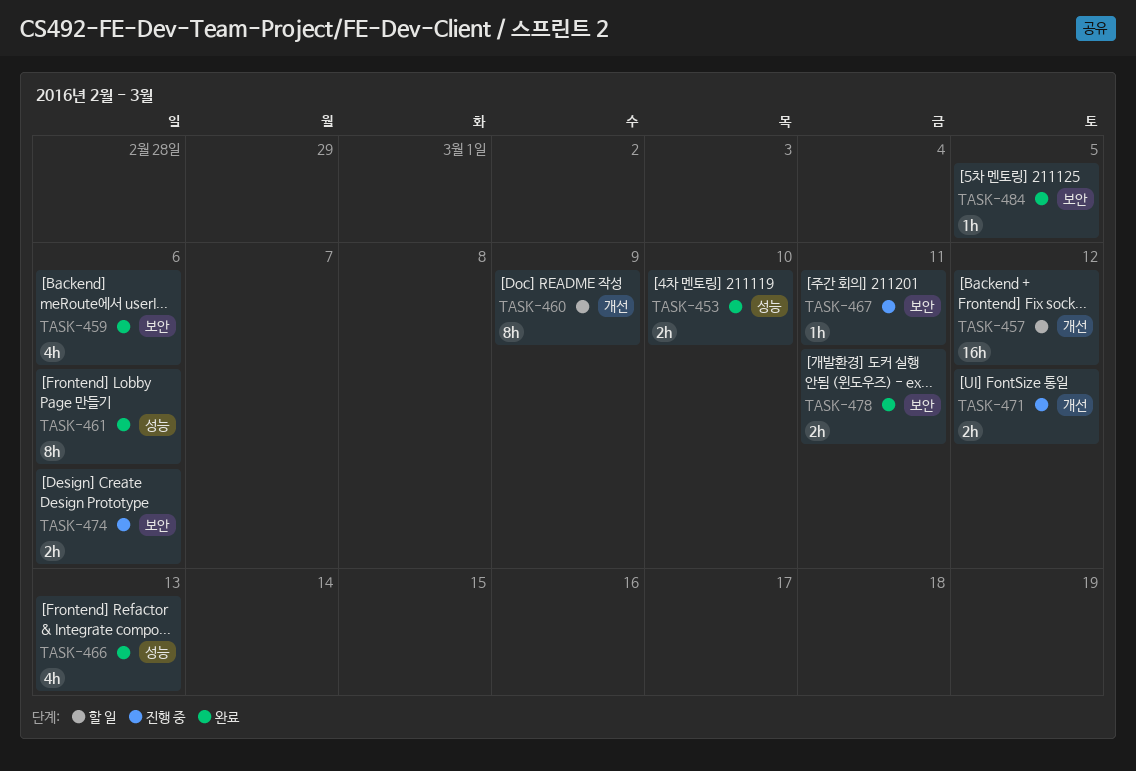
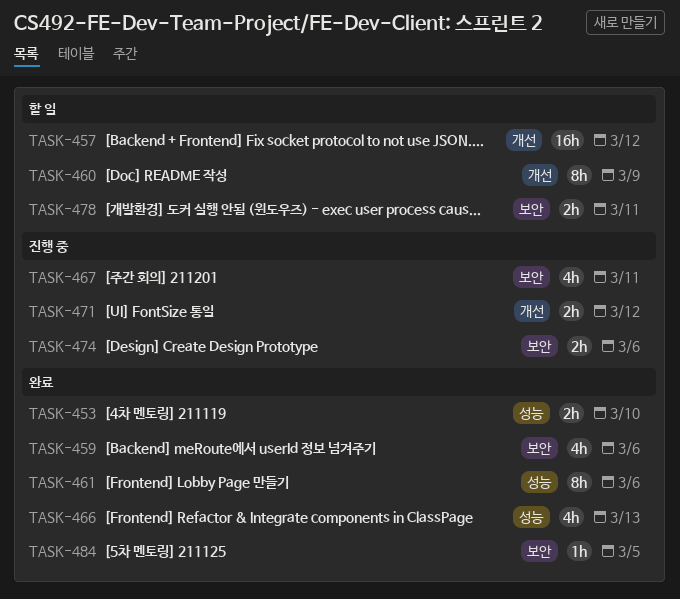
TASK-467, estimate: 1h -> 4h
TASK-478, status: 완료 -> 할 일

